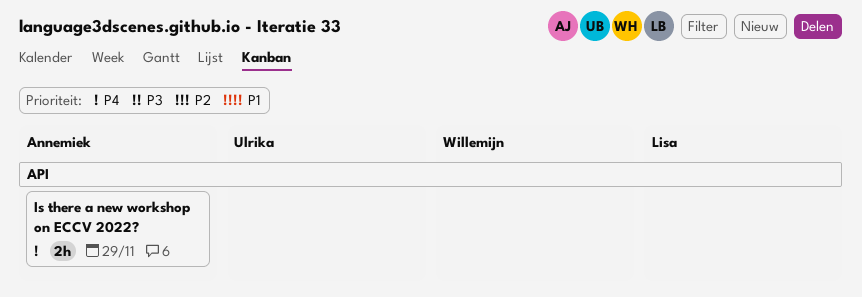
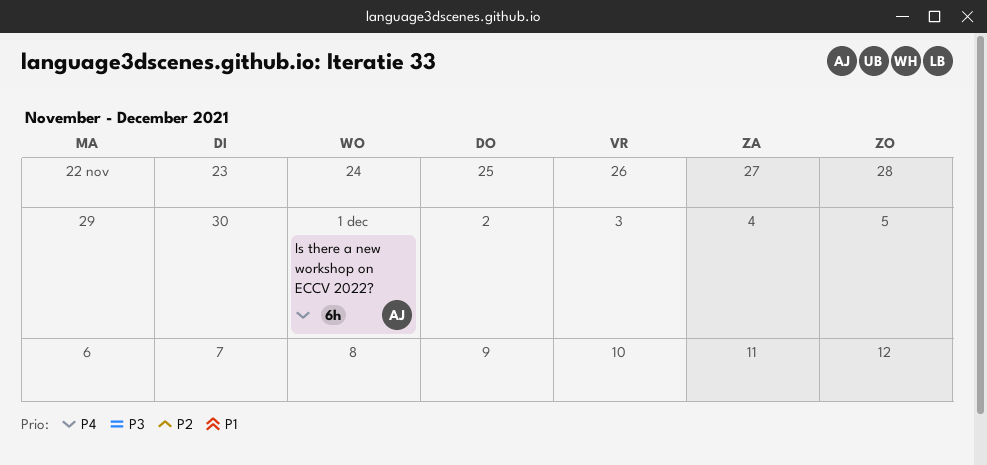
Is there a new workshop on ECCV 2022?, estimate: 2h -> 6h
Is there a new workshop on ECCV 2022?, due: Nov 29 -> Dec 1

